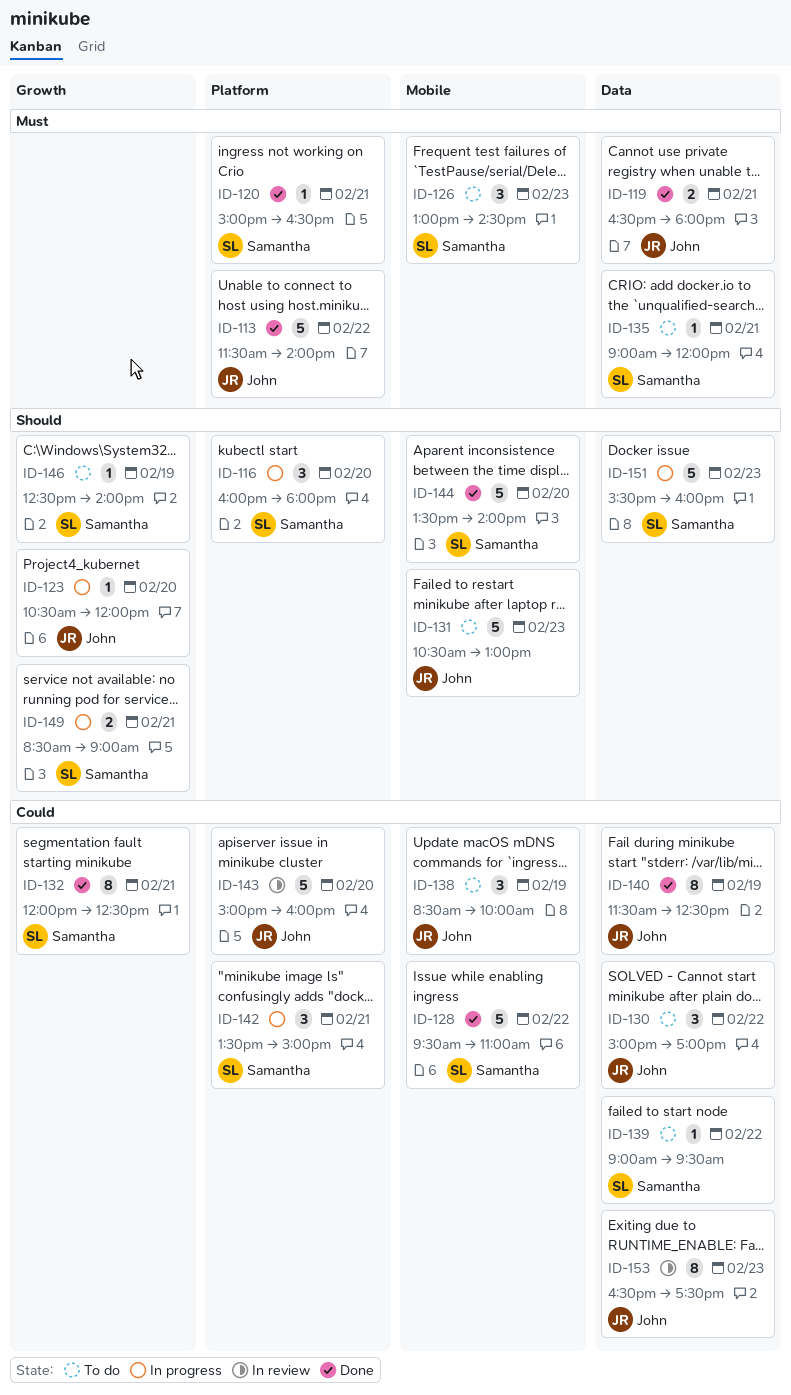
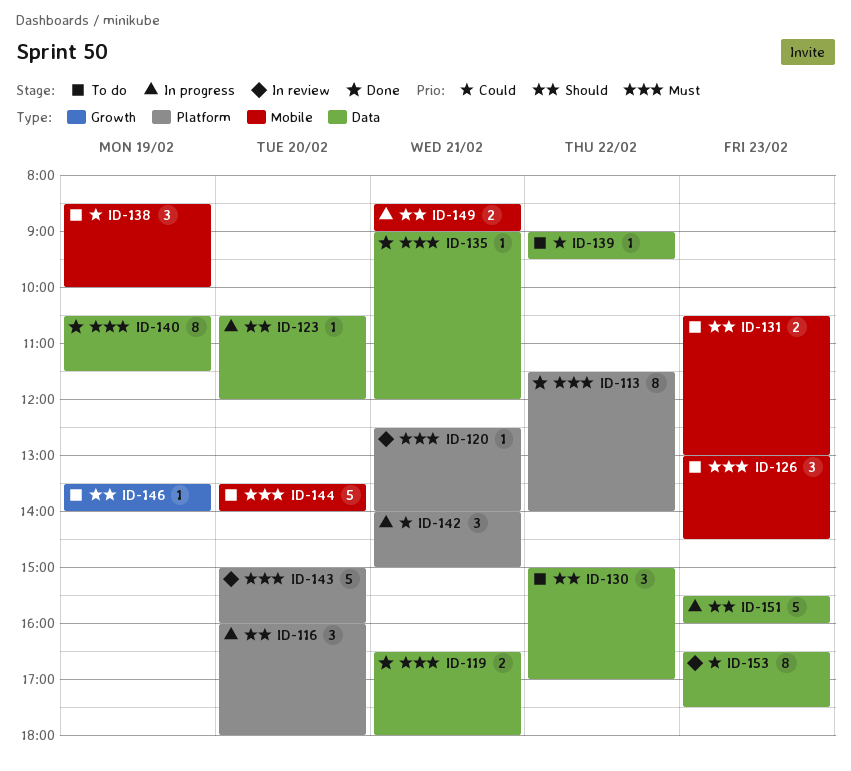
ID-113, estimate: 5 -> 8
ID-120, status: Done -> In review
ID-120, begins: 15:00 -> 12:30
ID-120, ends: 16:30 -> 14:00
ID-123, label: Growth -> Data
ID-128: present -> none
ID-130, priority: Could -> Should
ID-131, estimate: 5 -> 2
ID-132: present -> none
ID-135, status: To do -> Done
ID-140, priority: Could -> Must
ID-140, begins: 11:30 -> 10:30
ID-140, ends: 12:30 -> 11:30
ID-142, begins: 13:30 -> 14:00
ID-143, priority: Could -> Must
ID-144, status: Done -> To do
ID-144, priority: Should -> Must
ID-146, begins: 12:30 -> 13:30
ID-149, label: Growth -> Mobile

